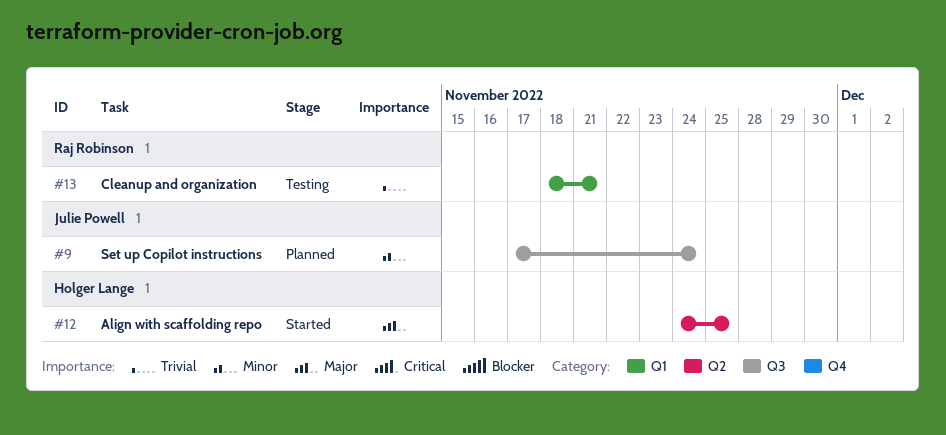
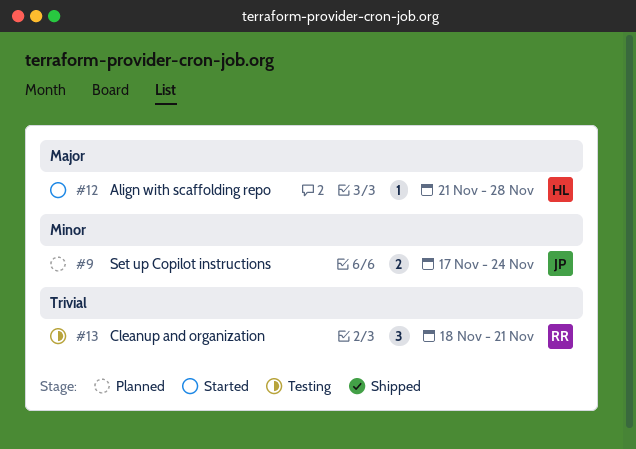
#12, start: Nov 24 -> Nov 21
#12, due: Nov 25 -> Nov 28

